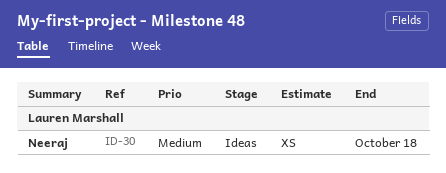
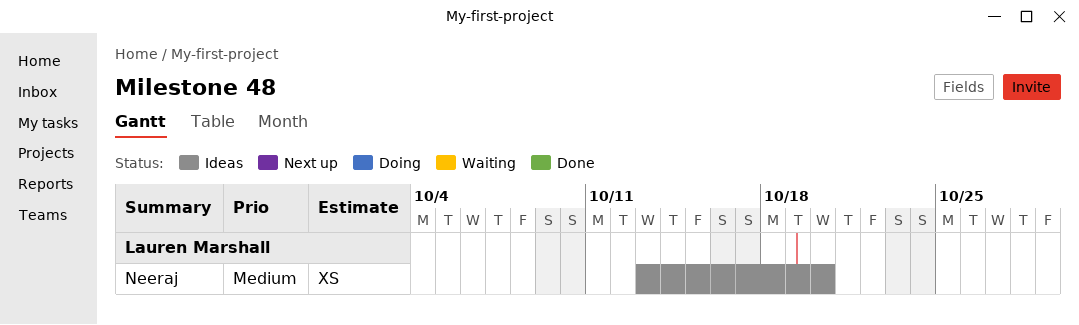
Neeraj, due: Oct 18 -> Oct 20

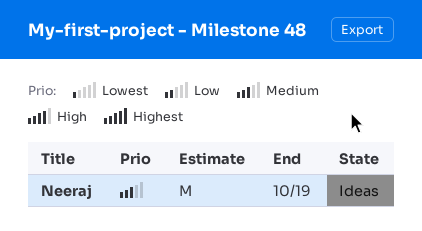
Neeraj, estimate: XS -> M
Neeraj, due: Oct 20 -> Oct 19

